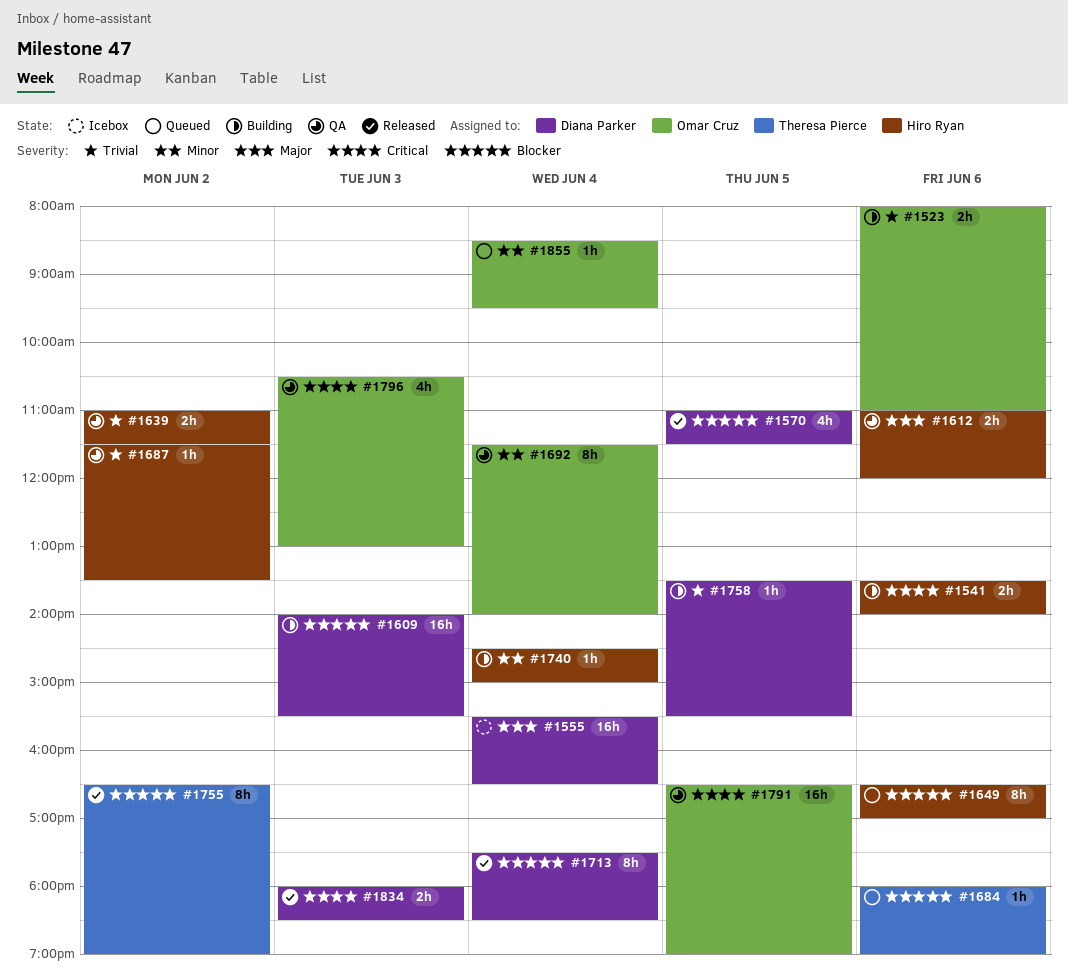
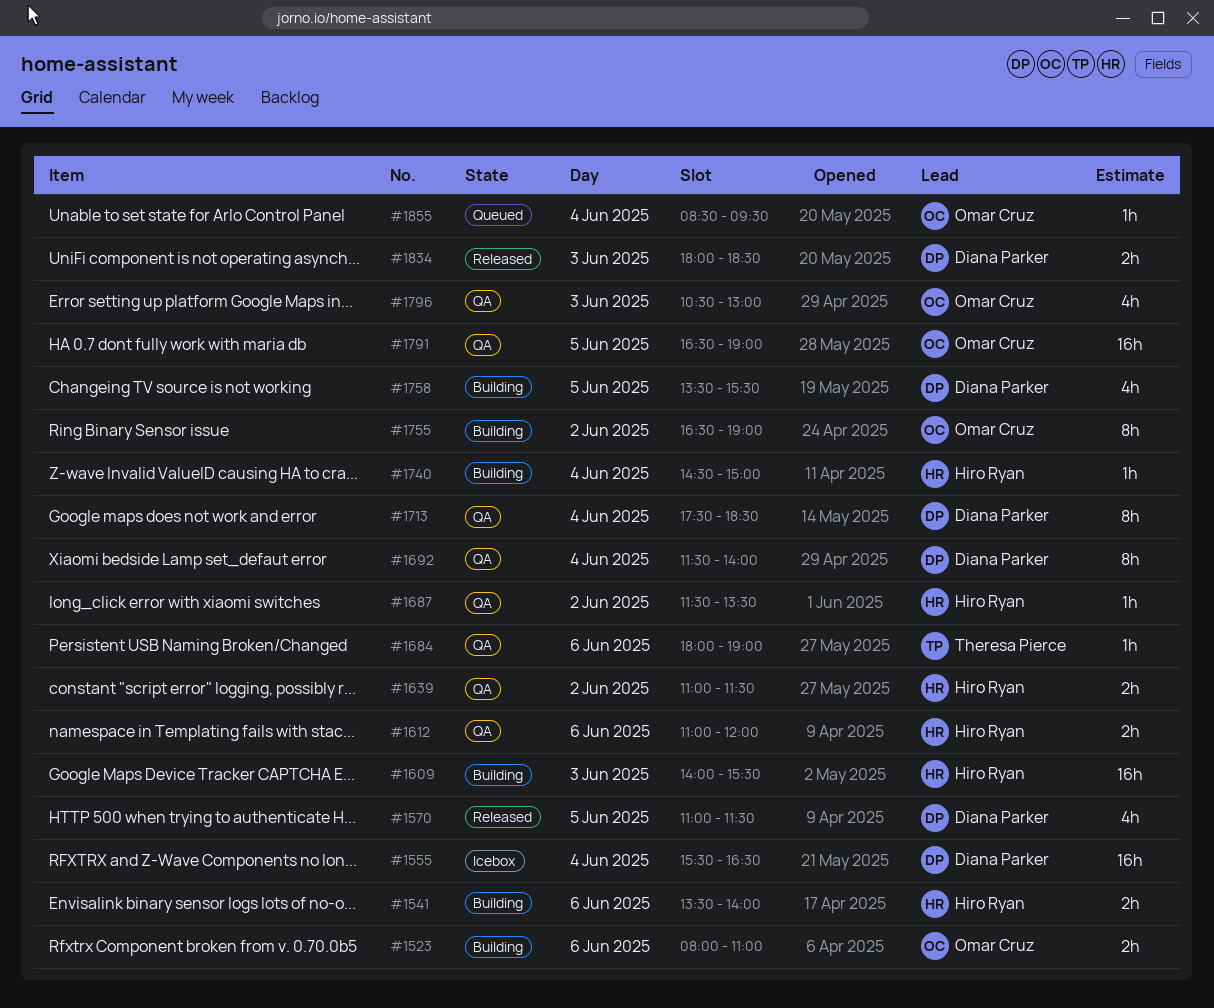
#1609, owner: Diana Parker -> Hiro Ryan
#1649: present -> none
#1684, status: Queued -> QA
#1692, owner: Omar Cruz -> Diana Parker
#1713, status: Released -> QA
#1755, status: Released -> Building
#1755, owner: Theresa Pierce -> Omar Cruz
#1758, estimate: 1h -> 4h

